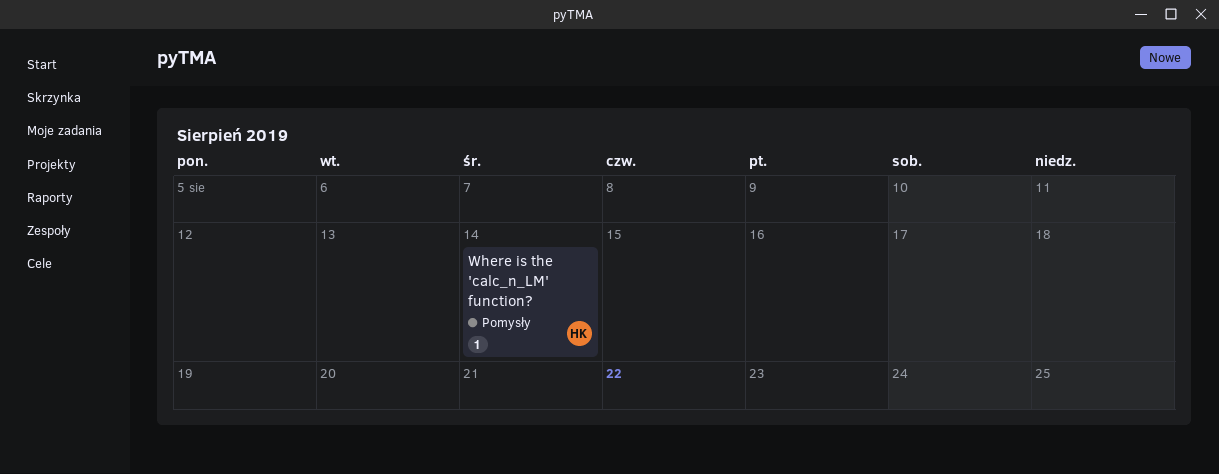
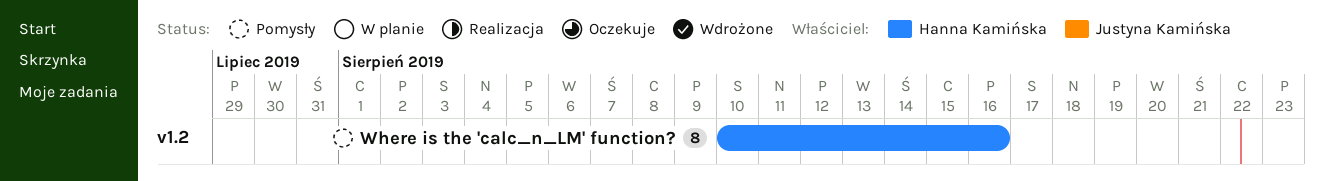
Where is the 'calc_n_LM' function?, estimate: 1 -> 8
Where is the 'calc_n_LM' function?, due: Aug 14 -> Aug 16

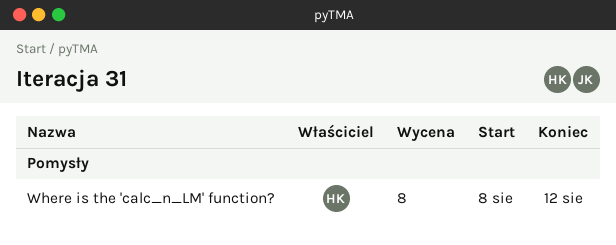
Where is the 'calc_n_LM' function?, start: Aug 10 -> Aug 8
Where is the 'calc_n_LM' function?, due: Aug 16 -> Aug 12

